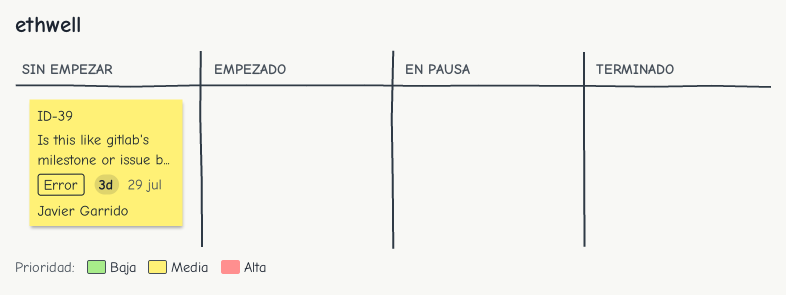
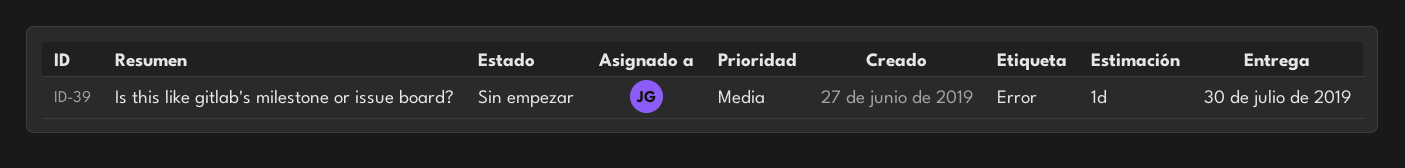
ID-39, estimate: 3d -> 1d
ID-39, due: Jul 29 -> Jul 30

